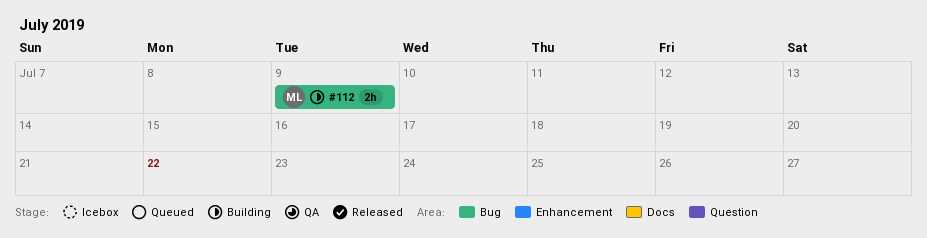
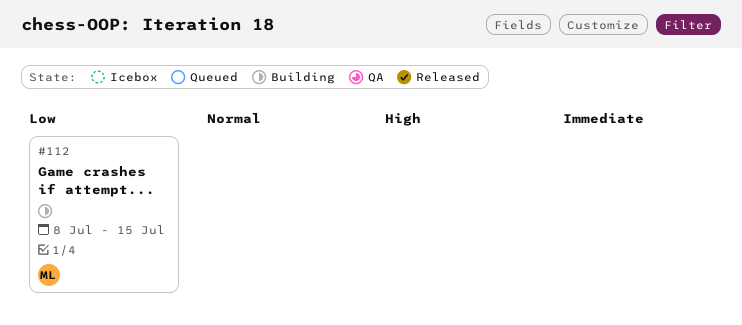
#112, start: Jul 9 -> Jul 8
#112, due: Jul 9 -> Jul 15

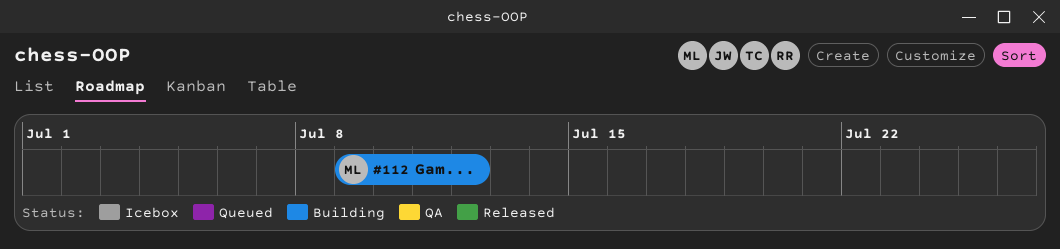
#112, start: Jul 8 -> Jul 9
#112, due: Jul 15 -> Jul 12

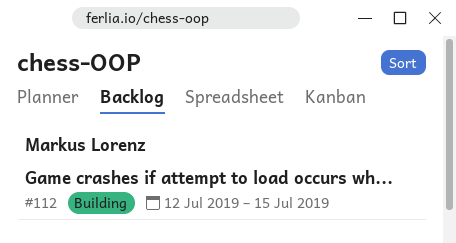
#112, start: Jul 9 -> Jul 12
#112, due: Jul 12 -> Jul 15

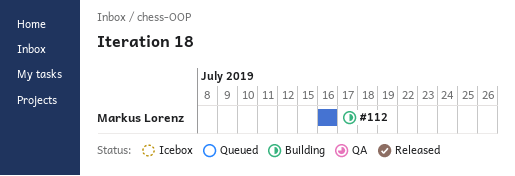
#112, start: Jul 12 -> Jul 16
#112, due: Jul 15 -> Jul 16

